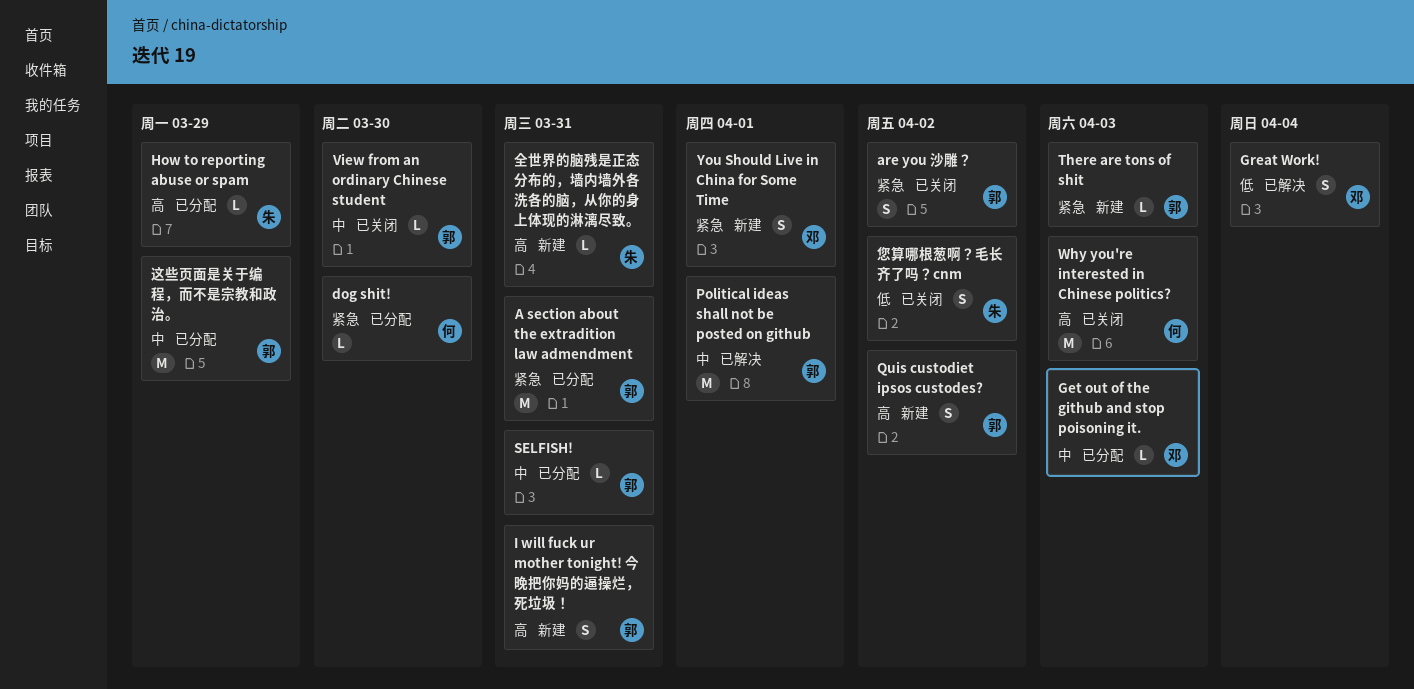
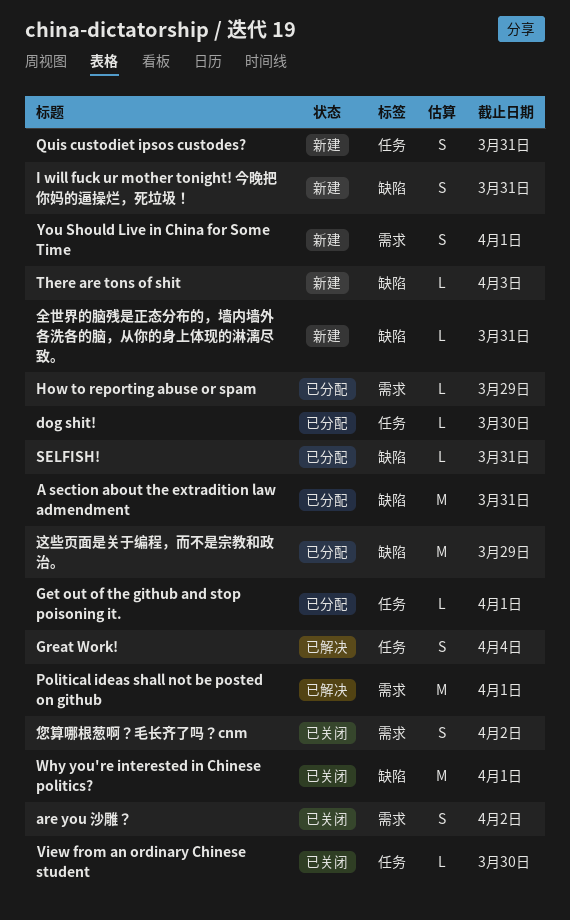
Get out of the github and stop poisoning it., due: Apr 3 -> Apr 1
Quis custodiet ipsos custodes?, due: Apr 2 -> Mar 31
Why you're interested in Chinese politics?, due: Apr 3 -> Apr 1

